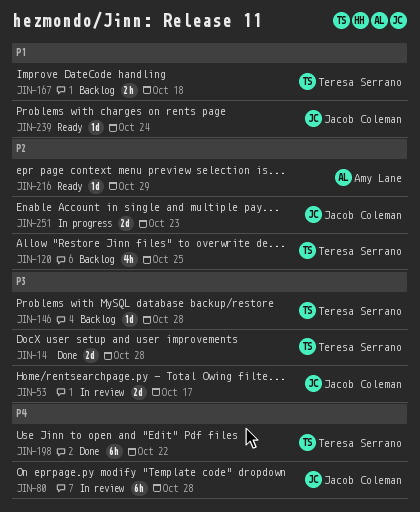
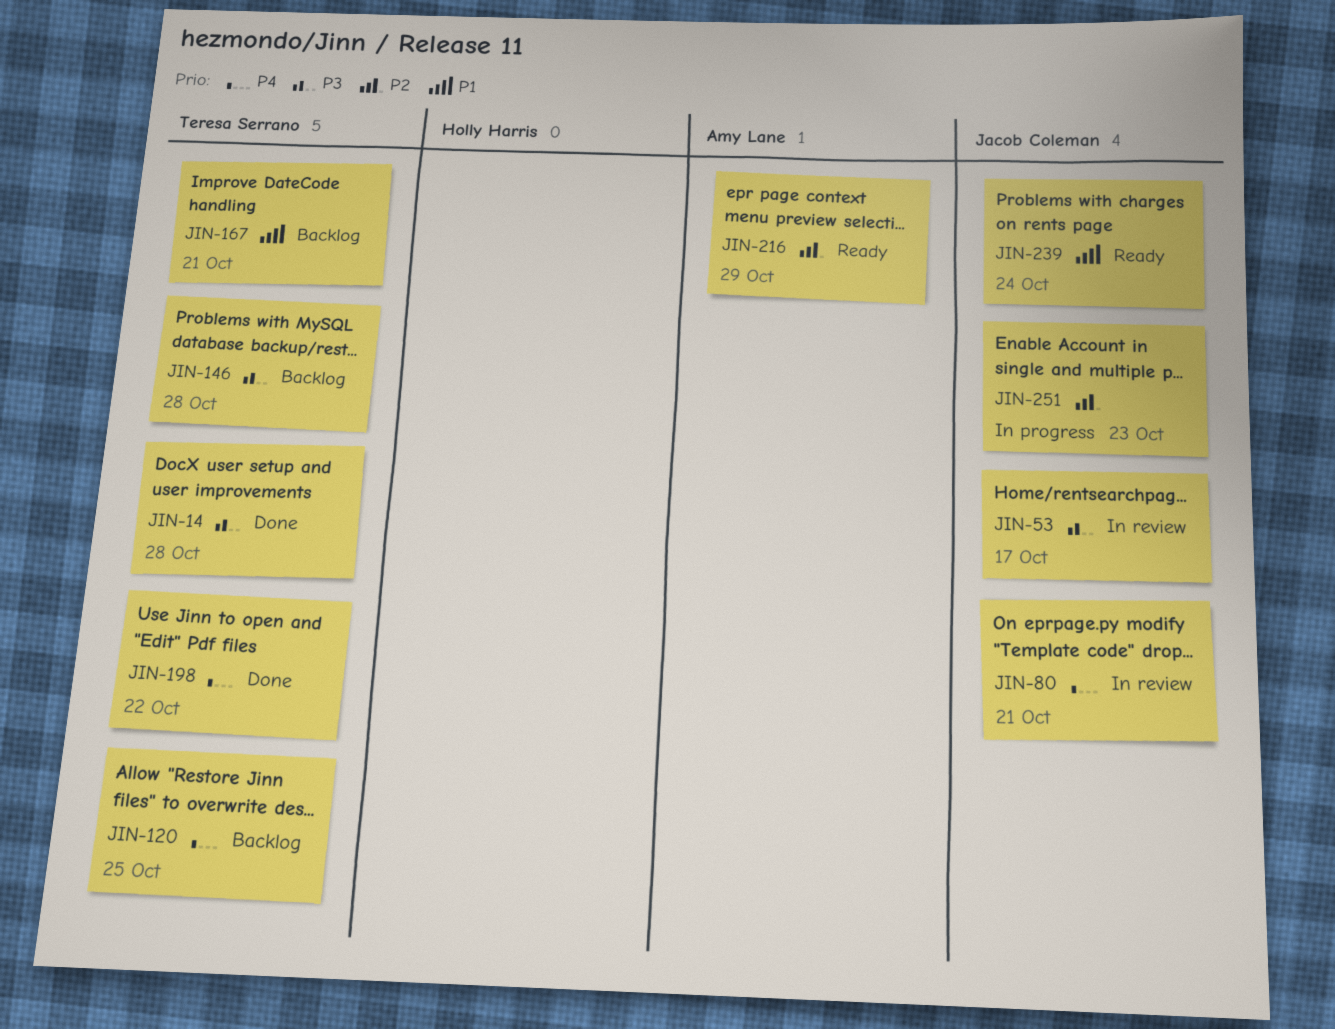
JIN-80, due: Oct 28 -> Oct 21
JIN-120, priority: P2 -> P4
JIN-167, due: Oct 18 -> Oct 21

